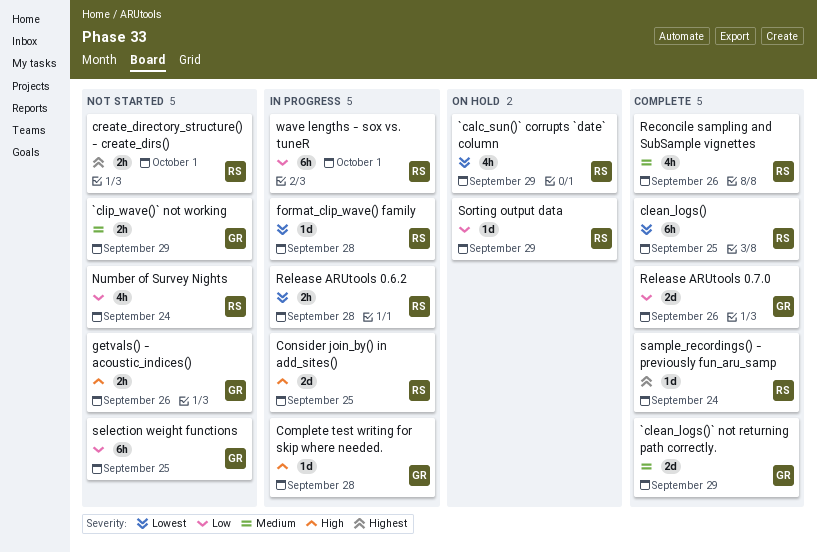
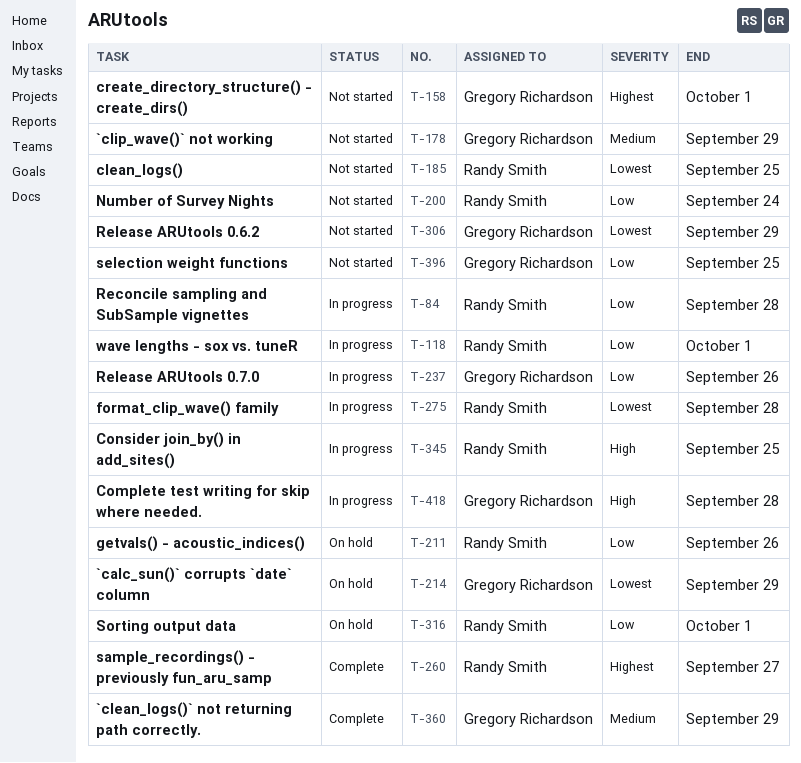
`calc_sun()` corrupts `date` column, owner: Randy Smith -> Gregory Richardson
clean_logs(), status: Complete -> Not started
create_directory_structure() - create_dirs(), owner: Randy Smith -> Gregory Richardson
getvals() - acoustic_indices(), status: Not started -> On hold
getvals() - acoustic_indices(), owner: Gregory Richardson -> Randy Smith
getvals() - acoustic_indices(), priority: High -> Low
Reconcile sampling and SubSample vignettes, status: Complete -> In progress
Reconcile sampling and SubSample vignettes, priority: Medium -> Low
Reconcile sampling and SubSample vignettes, due: Sep 26 -> Sep 28
Release ARUtools 0.6.2, status: In progress -> Not started
Release ARUtools 0.6.2, owner: Randy Smith -> Gregory Richardson
Release ARUtools 0.6.2, due: Sep 28 -> Sep 29
Release ARUtools 0.7.0, status: Complete -> In progress
sample_recordings() - previously fun_aru_samp, due: Sep 24 -> Sep 27
Sorting output data, due: Sep 29 -> Oct 1

